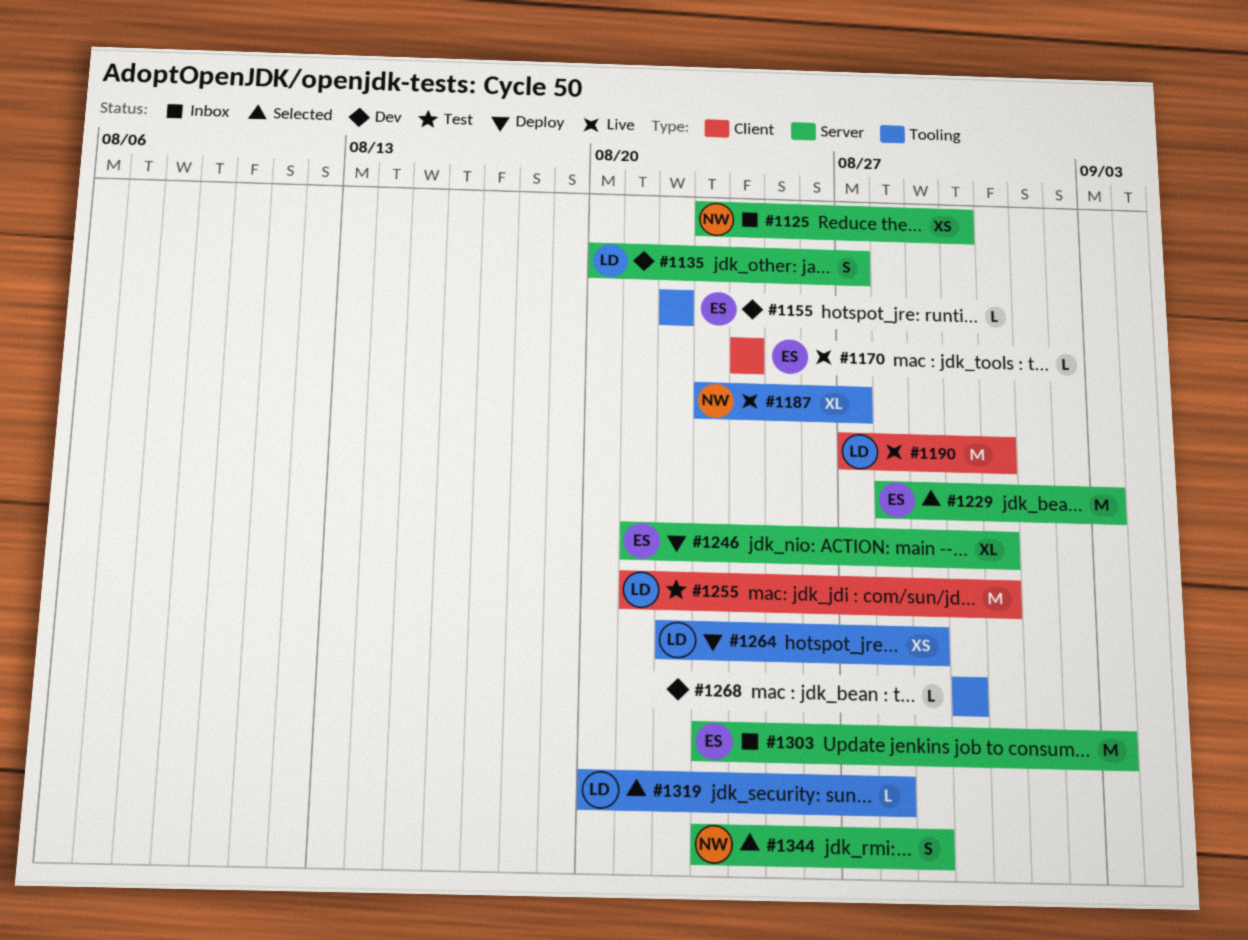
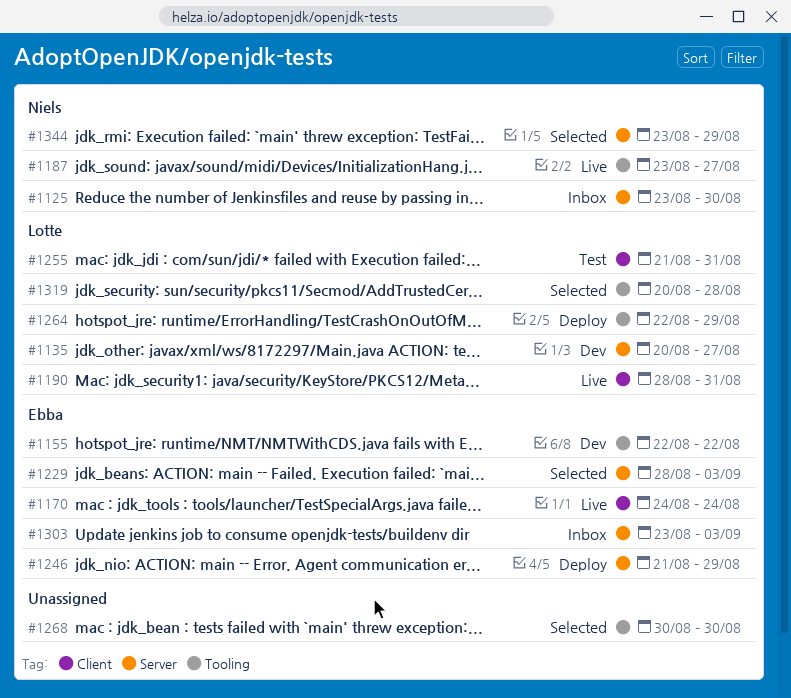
#1190, start: Aug 27 -> Aug 28
#1246, due: Aug 31 -> Aug 29
#1268, status: Dev -> Selected

